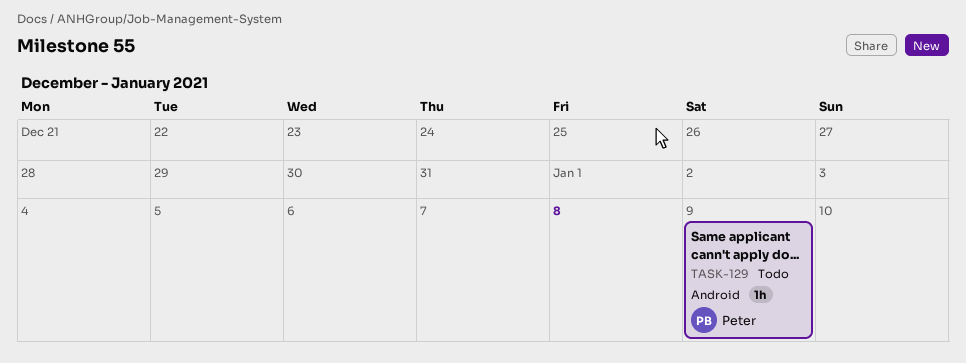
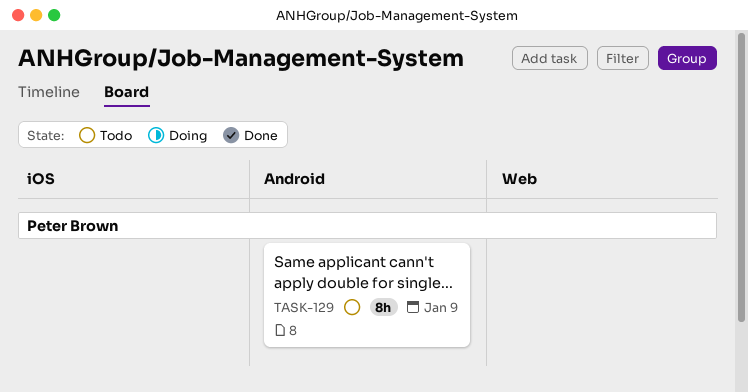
TASK-129, estimate: 1h -> 8h

